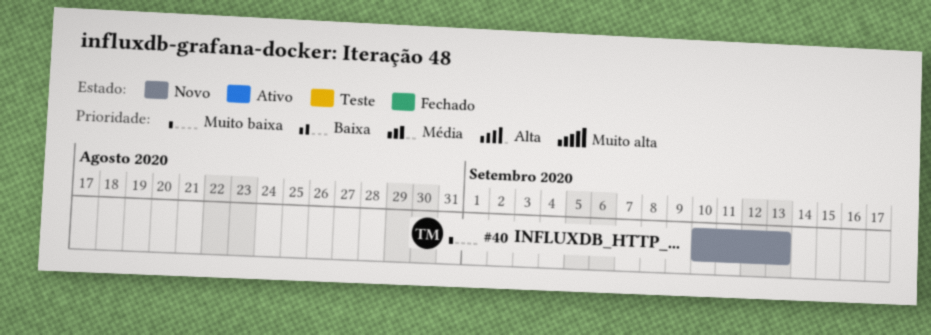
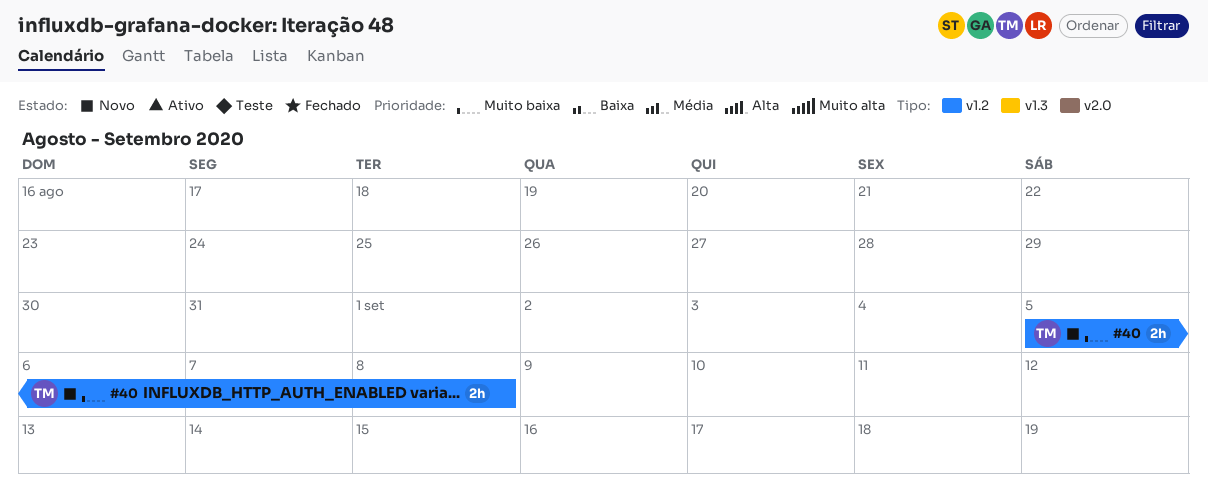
#40, start: Sep 10 -> Sep 5
#40, due: Sep 13 -> Sep 8

